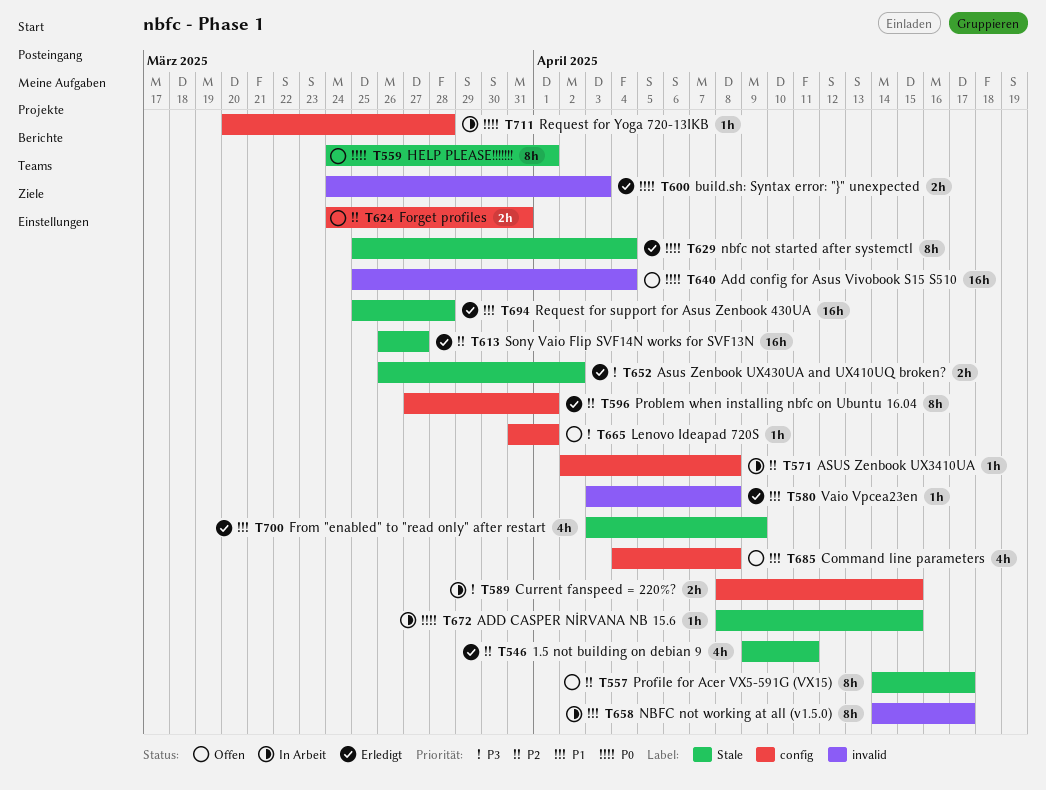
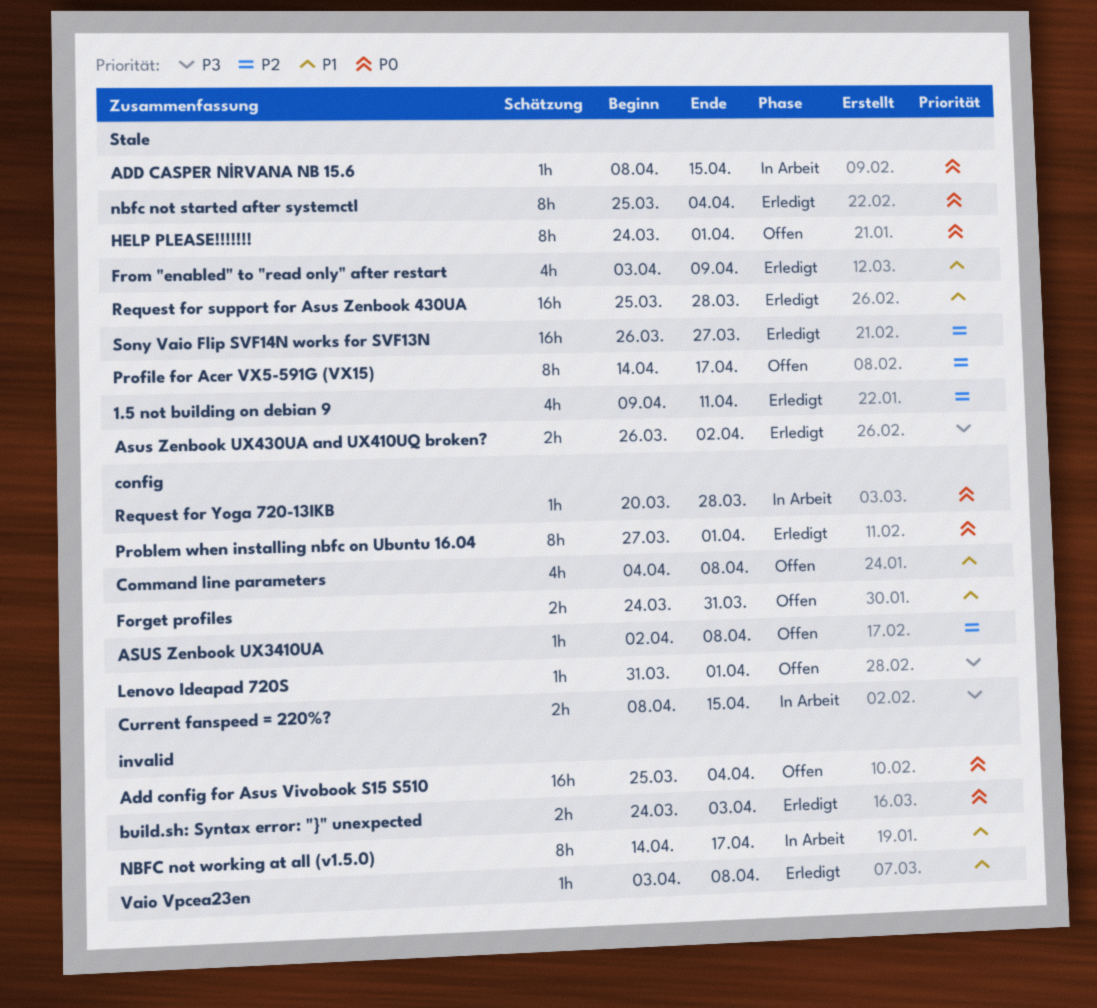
ASUS Zenbook UX3410UA, status: In Arbeit -> Offen
Forget profiles, priority: P2 -> P1
Problem when installing nbfc on Ubuntu 16.04, priority: P2 -> P0

